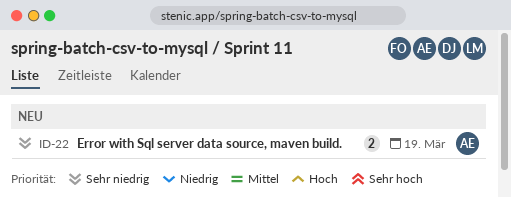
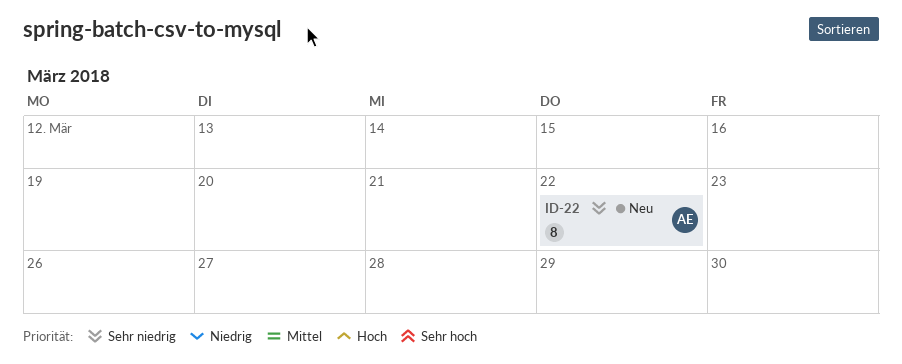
ID-22, estimate: 2 -> 8
ID-22, due: Mar 19 -> Mar 22

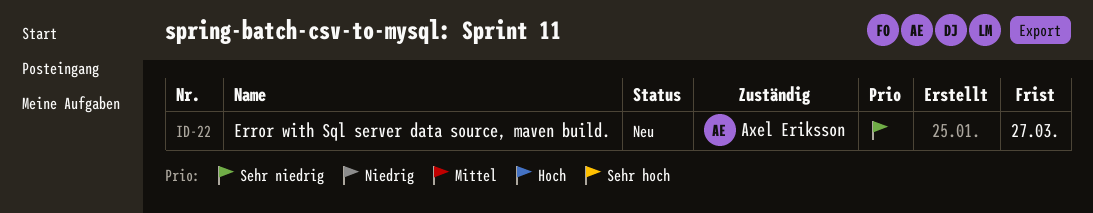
ID-22, due: Mar 22 -> Mar 27

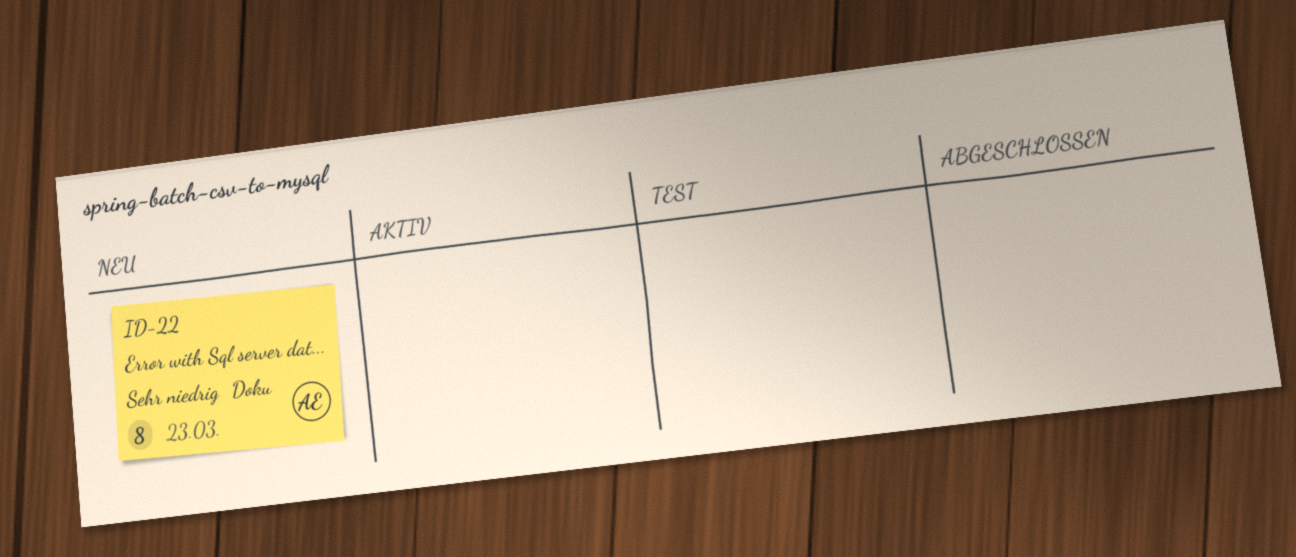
ID-22, due: Mar 27 -> Mar 23

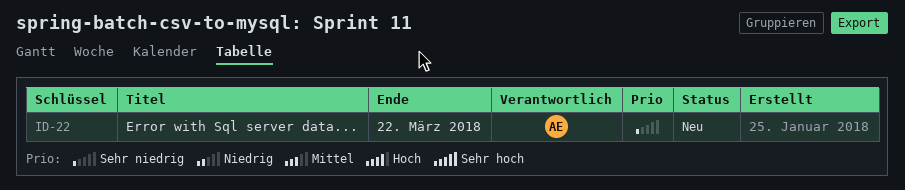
ID-22, due: Mar 23 -> Mar 22

